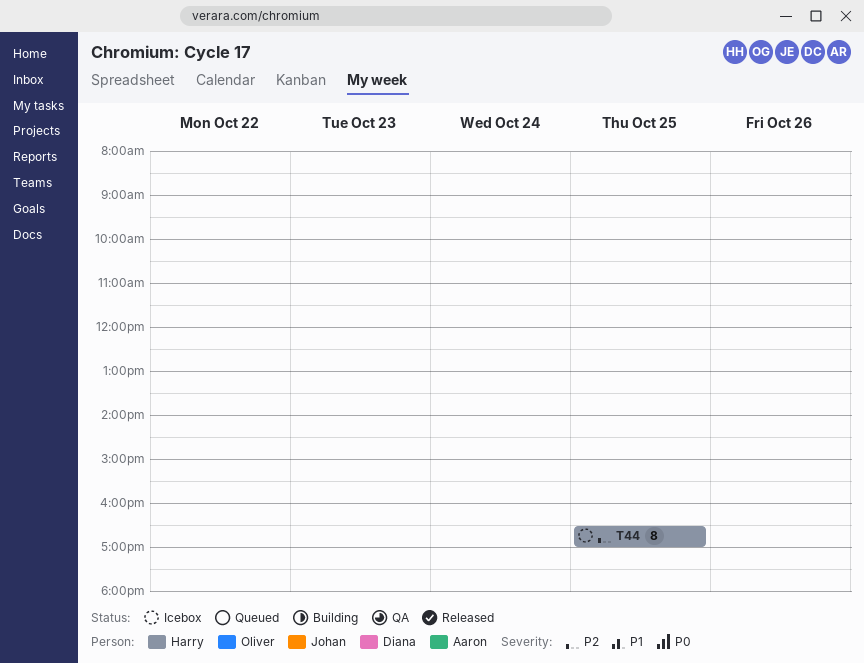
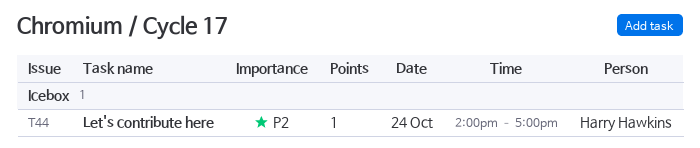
T44, estimate: 8 -> 1
T44, day: Oct 25 -> Oct 24
T44, begins: 16:30 -> 14:00

